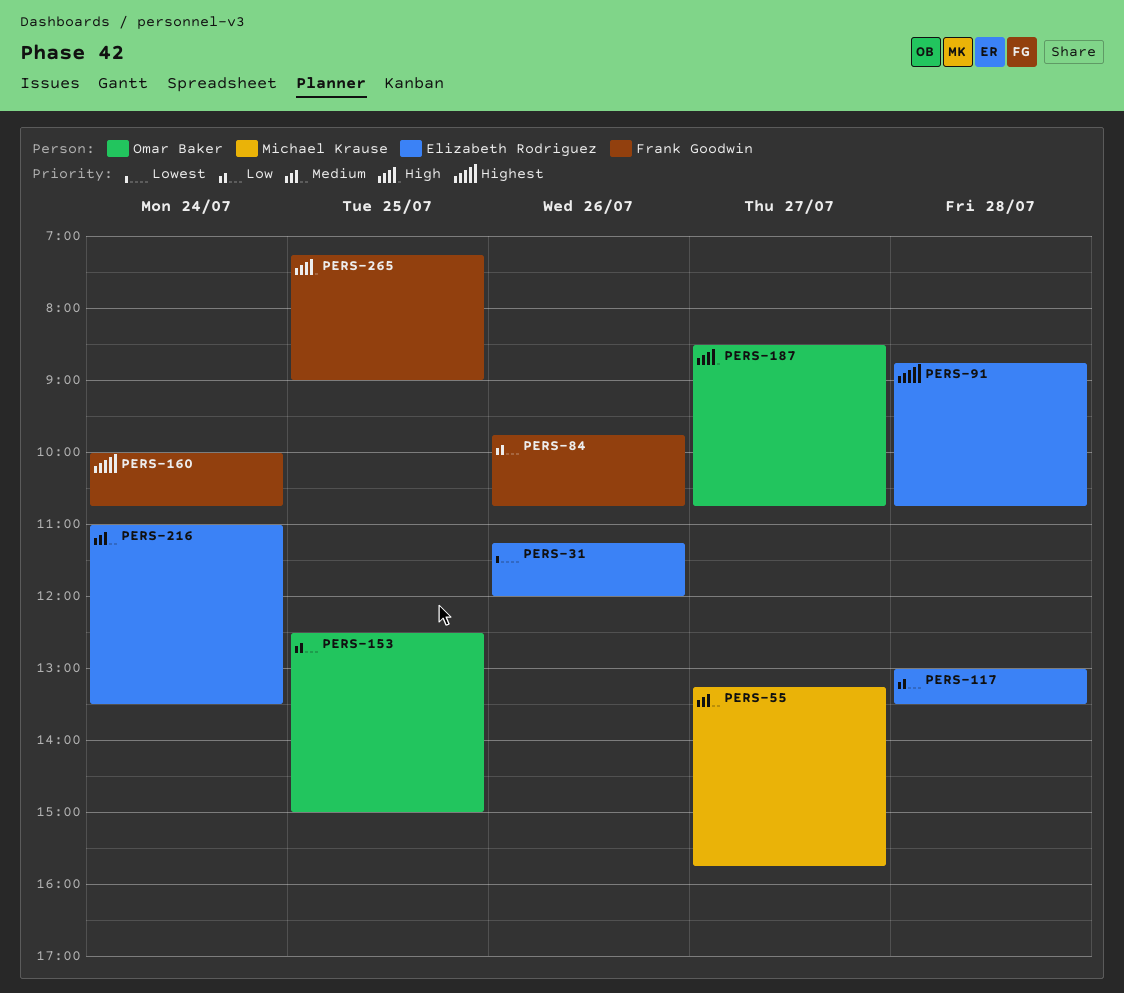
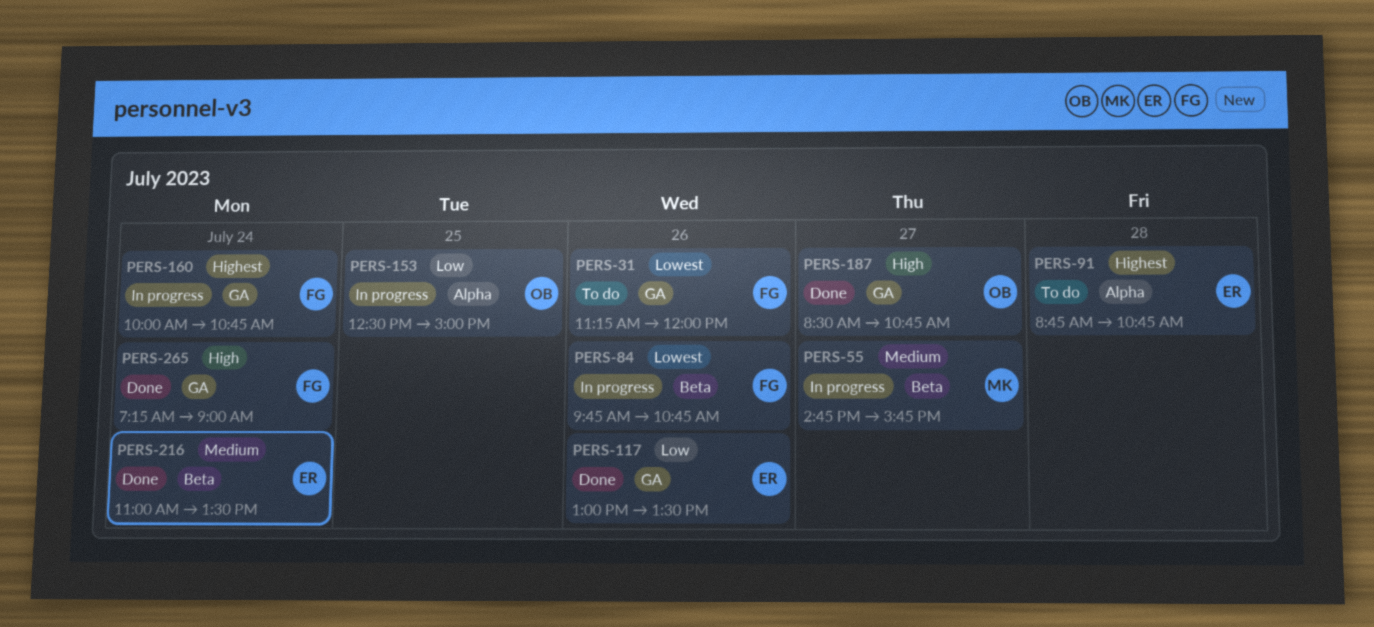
PERS-31, owner: Elizabeth Rodriguez -> Frank Goodwin
PERS-55, begins: 13:15 -> 14:45
PERS-84, priority: Low -> Lowest
PERS-117, day: Jul 28 -> Jul 26
PERS-265, day: Jul 25 -> Jul 24

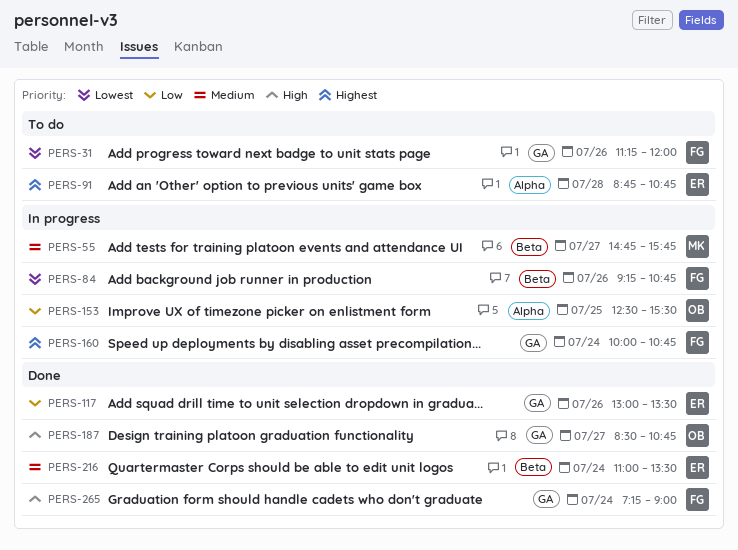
PERS-84, begins: 09:45 -> 09:15
PERS-153, ends: 15:00 -> 15:30

